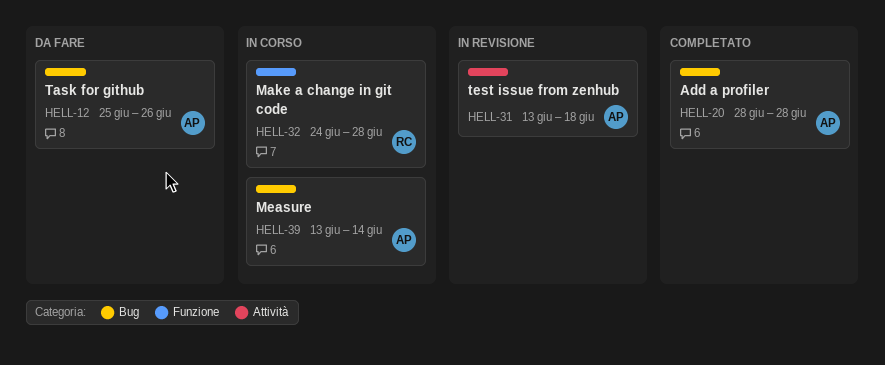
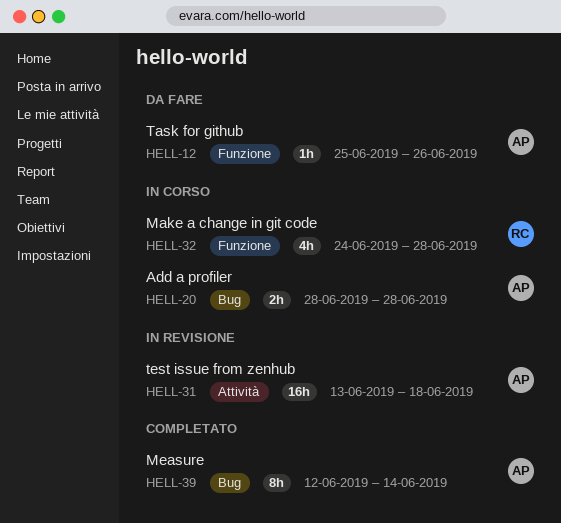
HELL-12, label: Bug -> Funzione
HELL-20, status: Completato -> In corso
HELL-39, status: In corso -> Completato
HELL-39, start: Jun 13 -> Jun 12

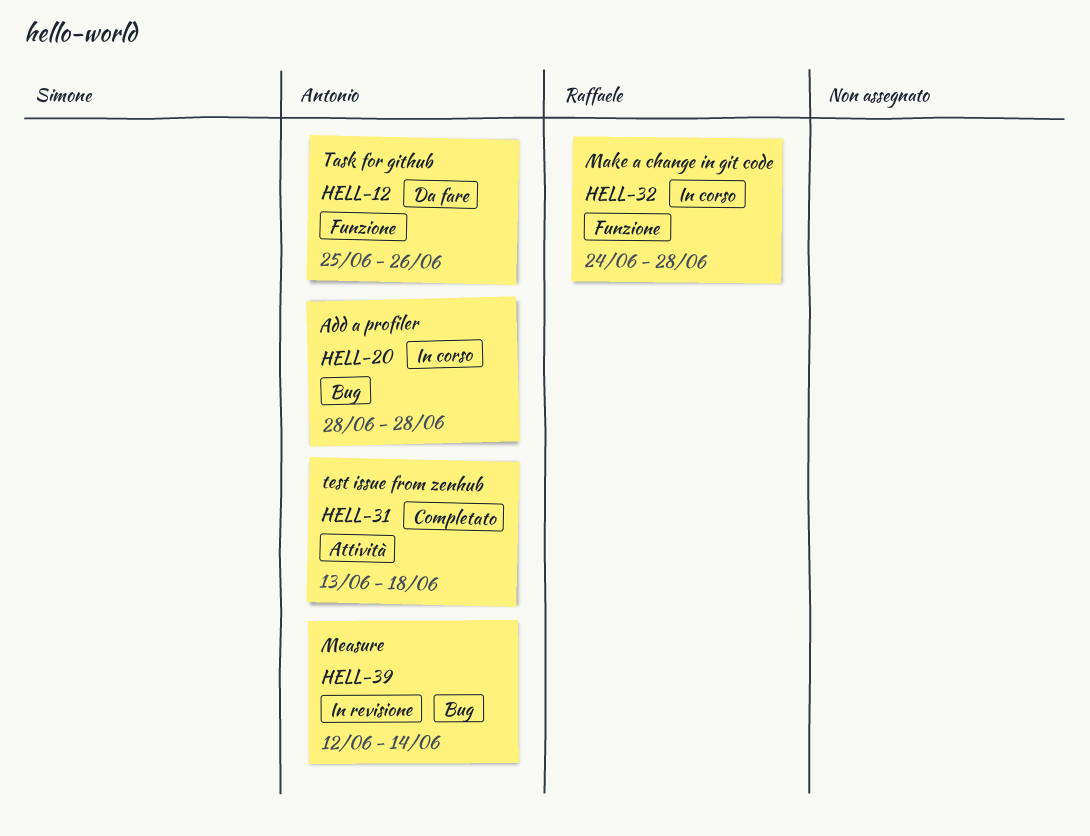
HELL-31, status: In revisione -> Completato
HELL-39, status: Completato -> In revisione

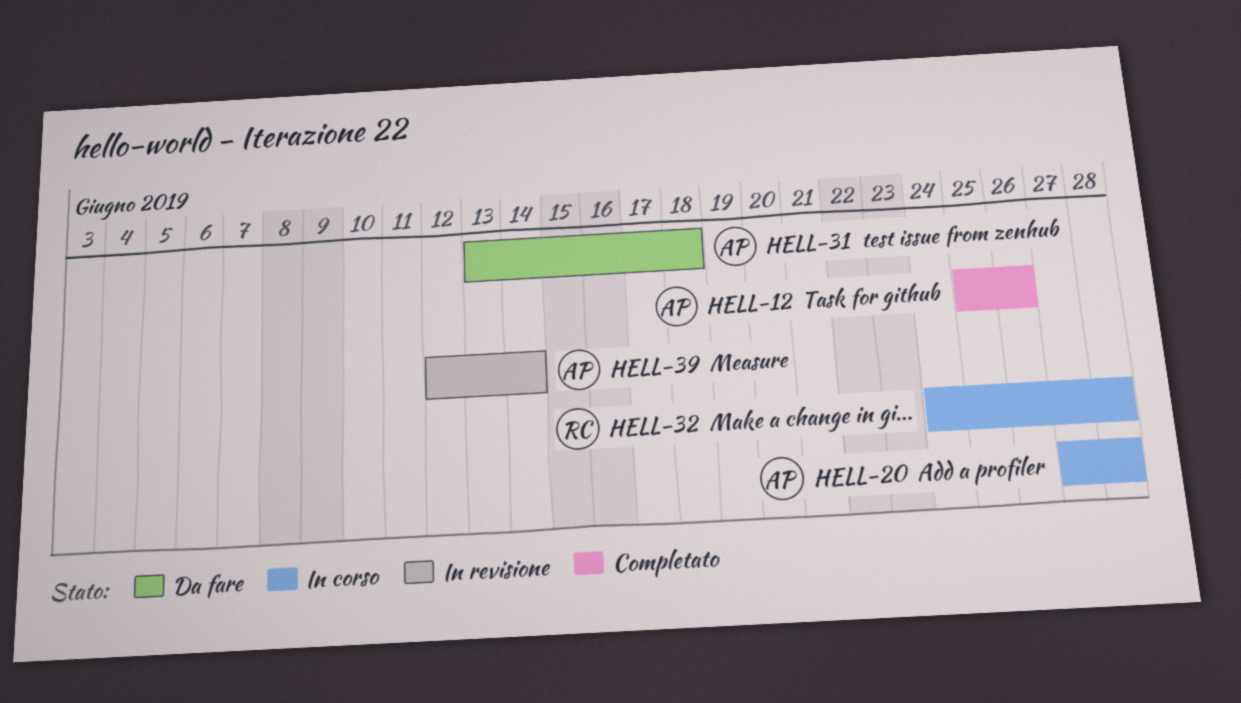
HELL-12, status: Da fare -> Completato
HELL-20, start: Jun 28 -> Jun 27
HELL-31, status: Completato -> Da fare

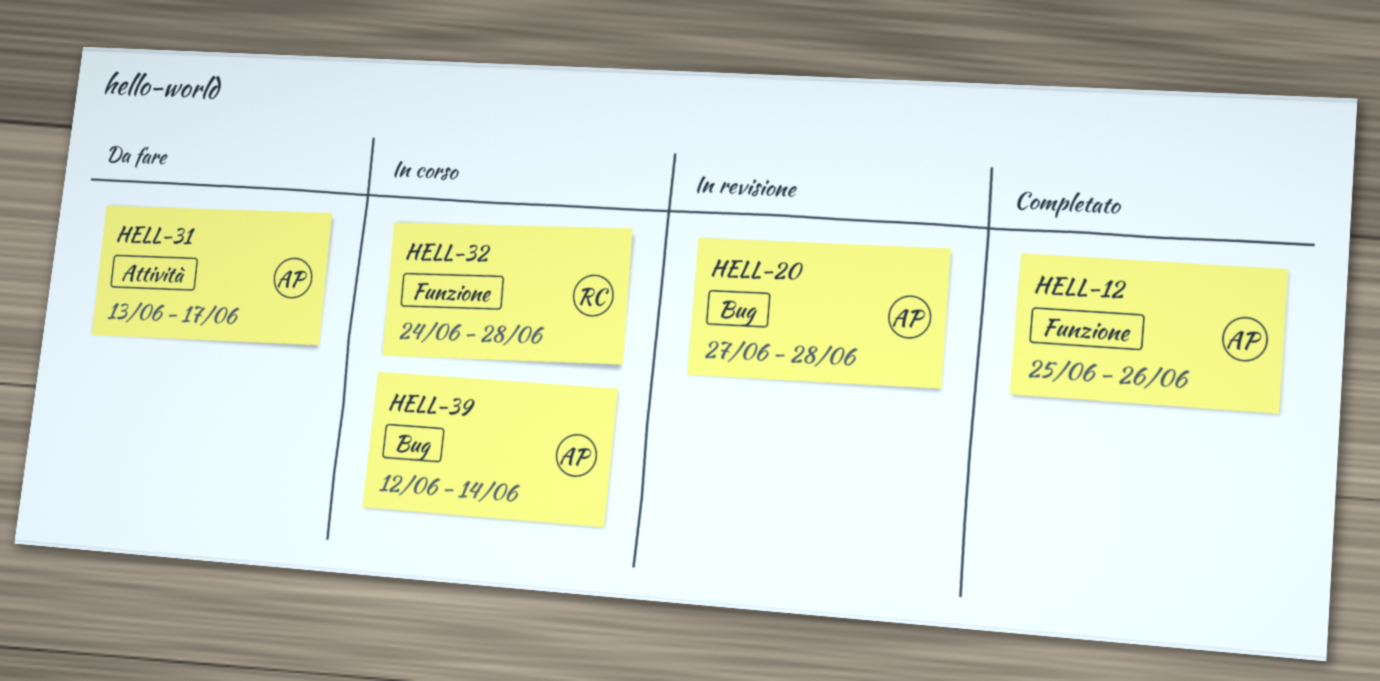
HELL-20, status: In corso -> In revisione
HELL-31, due: Jun 18 -> Jun 17
HELL-39, status: In revisione -> In corso

